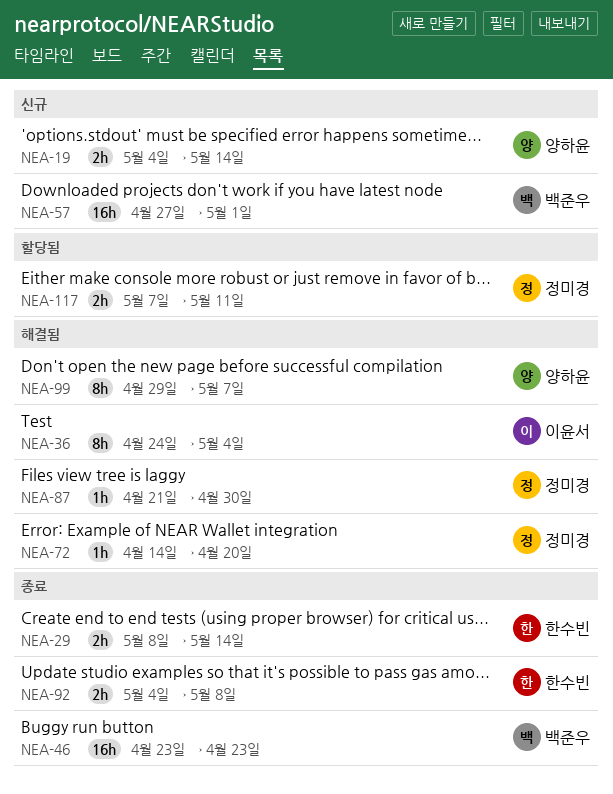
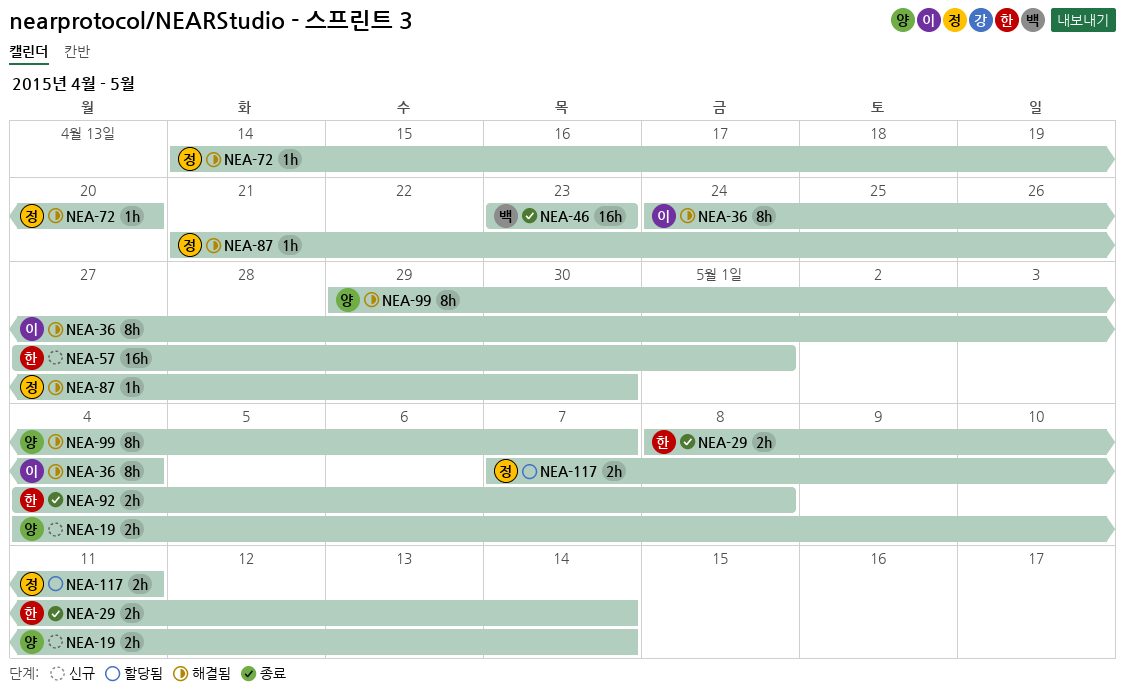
NEA-57, owner: 백준우 -> 한수빈

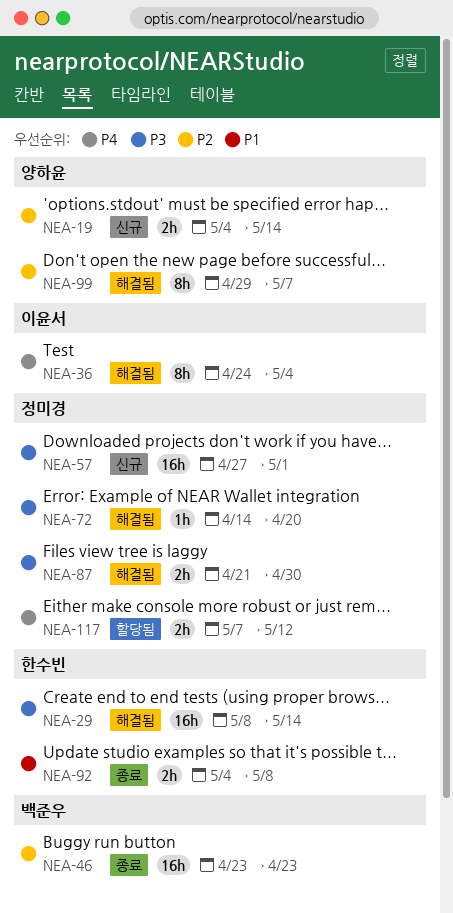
NEA-29, status: 종료 -> 해결됨
NEA-29, estimate: 2h -> 16h
NEA-57, owner: 한수빈 -> 정미경
NEA-87, estimate: 1h -> 2h
NEA-117, due: May 11 -> May 12

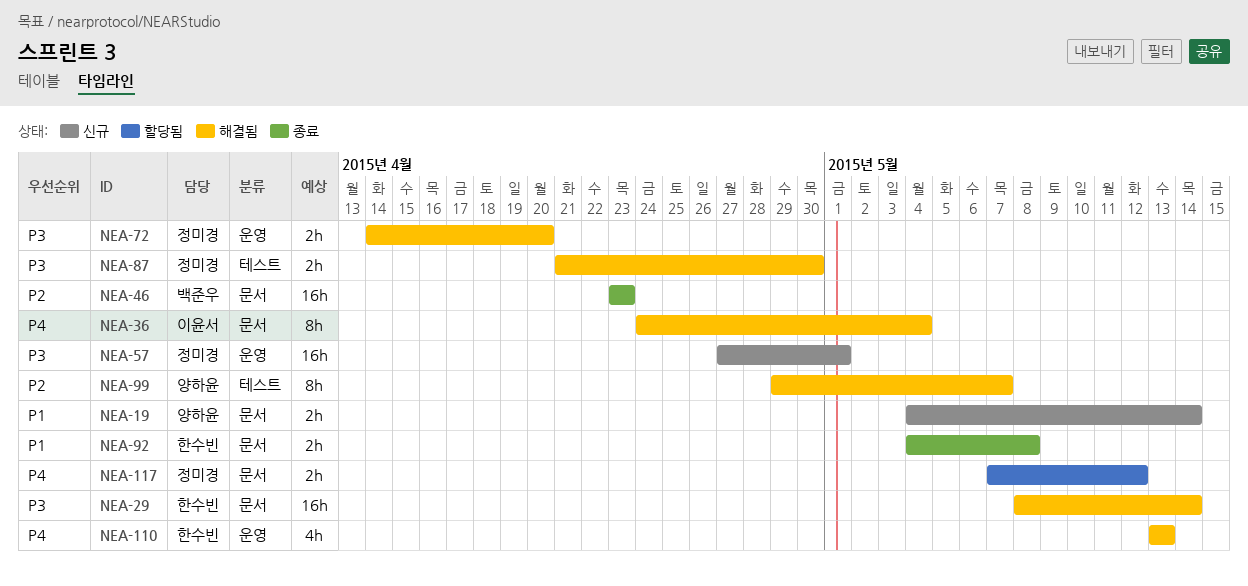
NEA-19, priority: P2 -> P1
NEA-72, estimate: 1h -> 2h
NEA-110: none -> present

